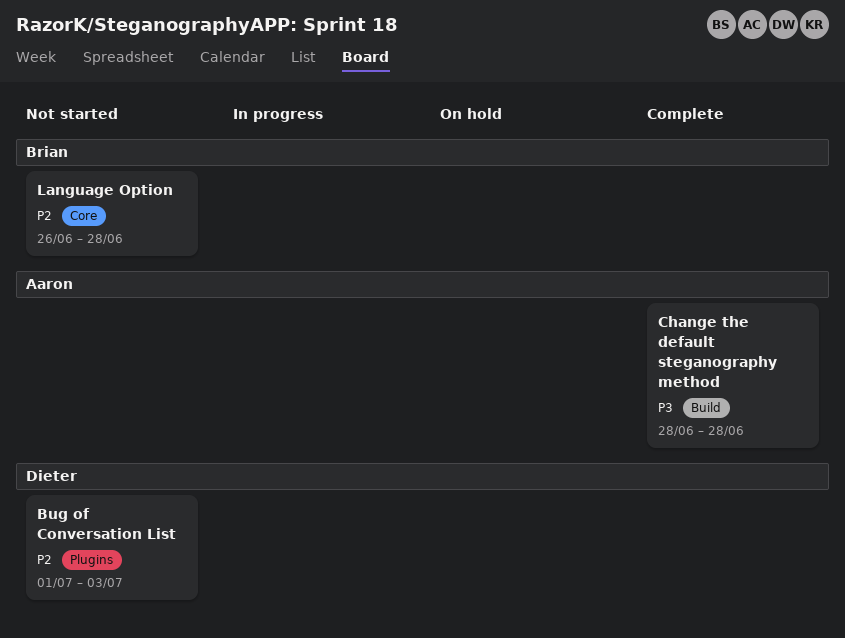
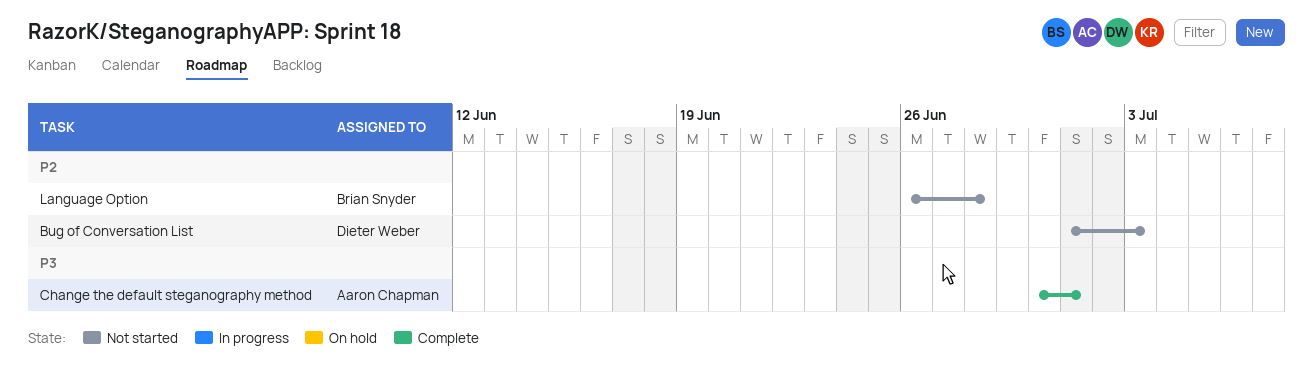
Change the default steganography method, start: Jun 28 -> Jun 30
Change the default steganography method, due: Jun 28 -> Jul 1

